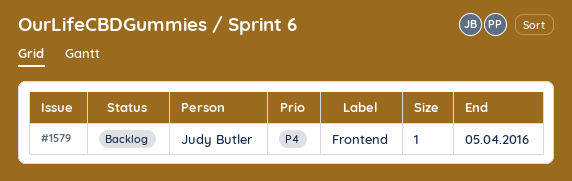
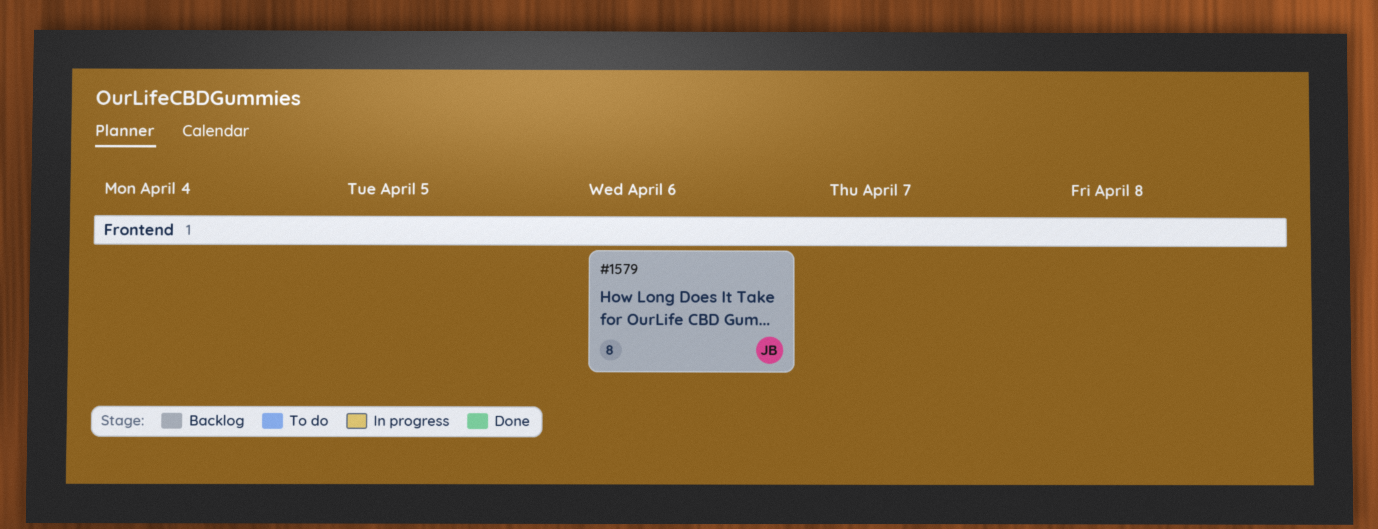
#1579, estimate: 1 -> 8
#1579, due: Apr 5 -> Apr 6

